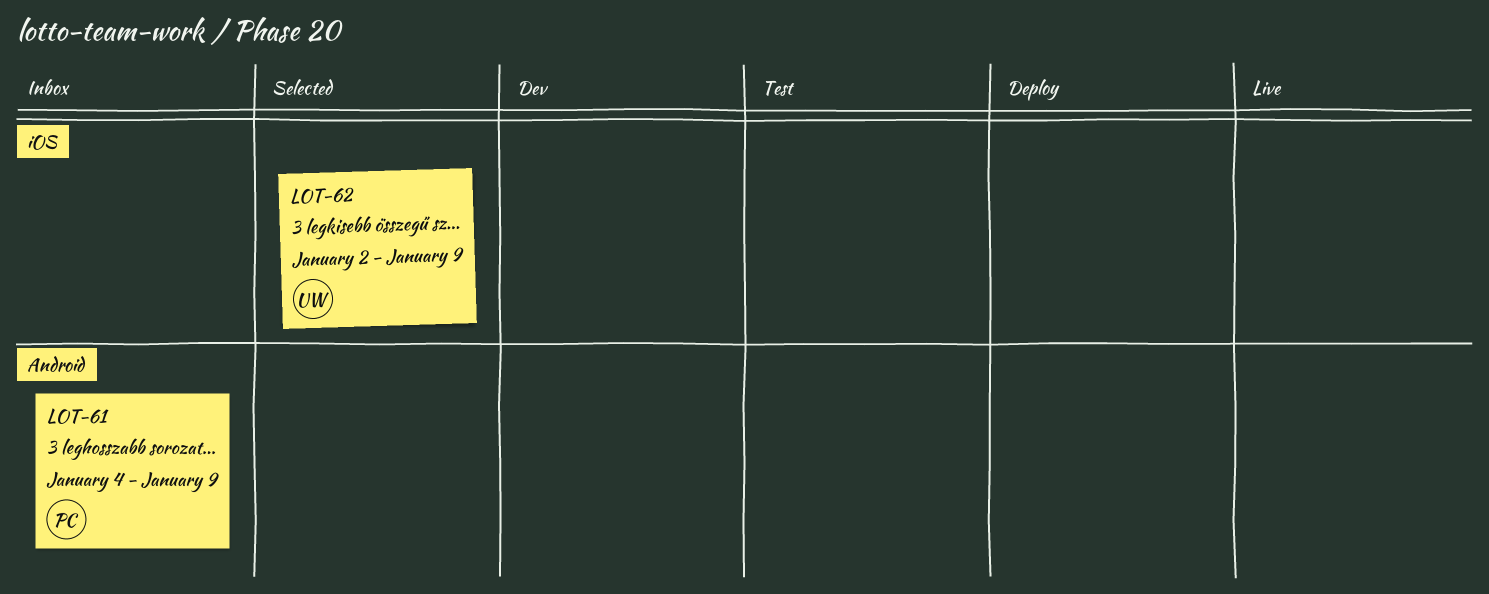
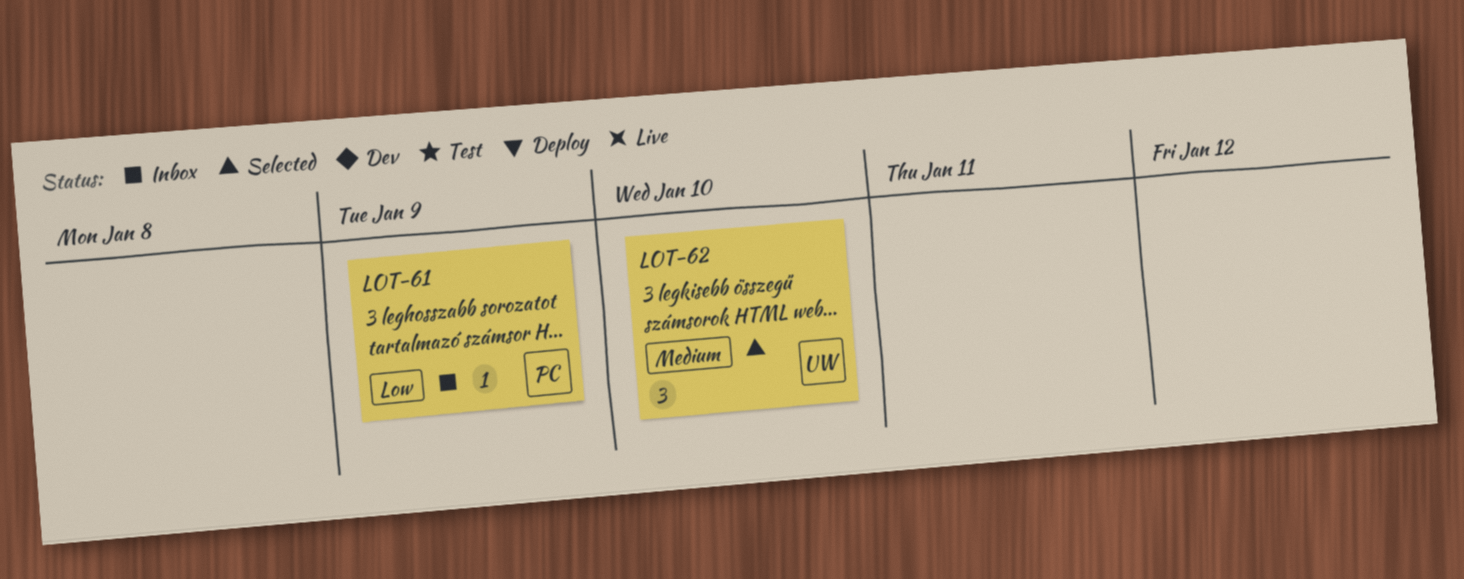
LOT-62, due: Jan 9 -> Jan 10

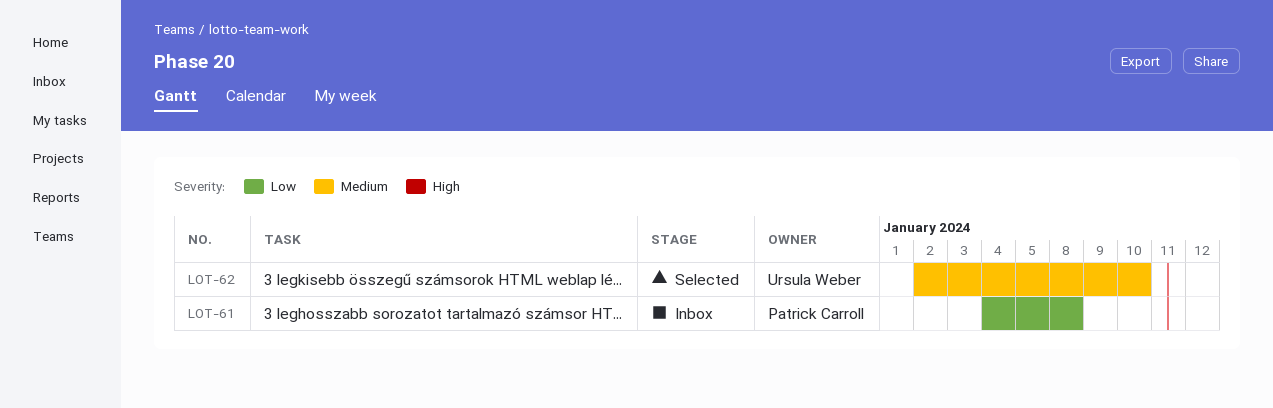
LOT-61, due: Jan 9 -> Jan 8

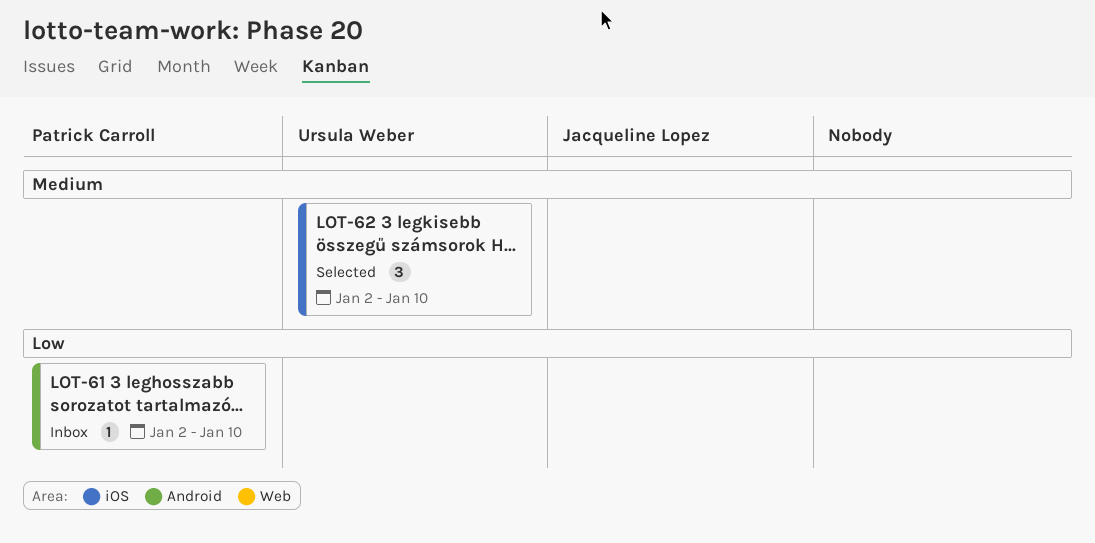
LOT-61, start: Jan 4 -> Jan 2
LOT-61, due: Jan 8 -> Jan 10

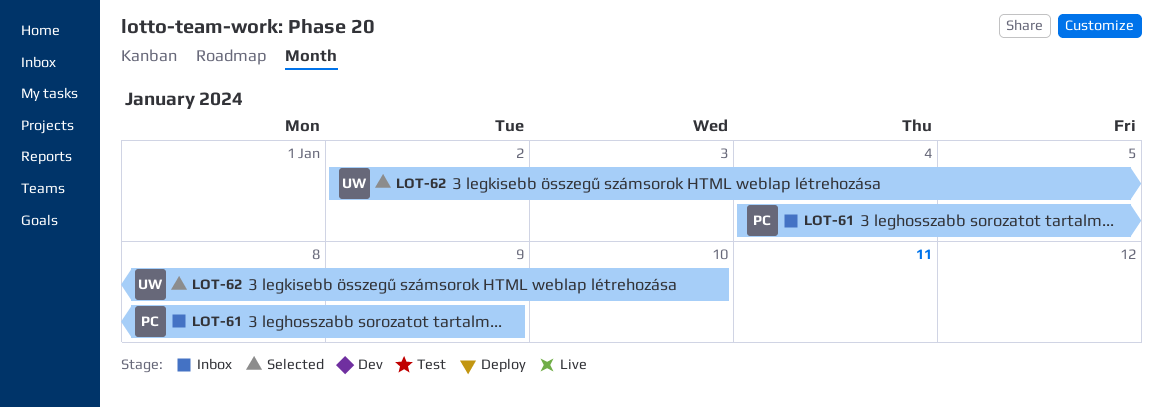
LOT-61, start: Jan 2 -> Jan 4
LOT-61, due: Jan 10 -> Jan 9

